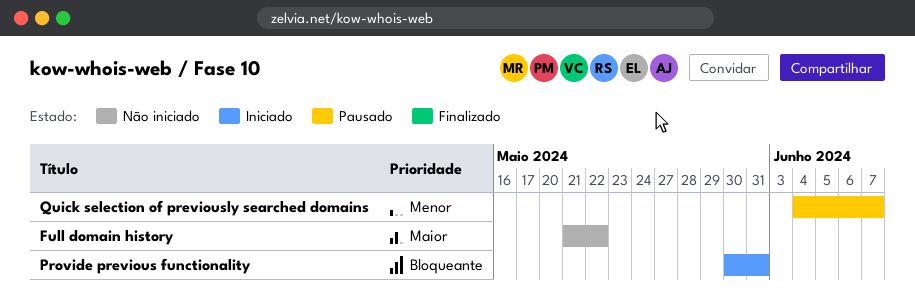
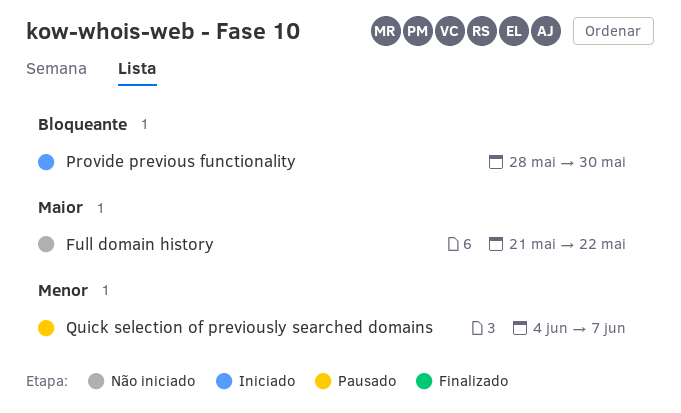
Provide previous functionality, start: May 30 -> May 28
Provide previous functionality, due: May 31 -> May 30

